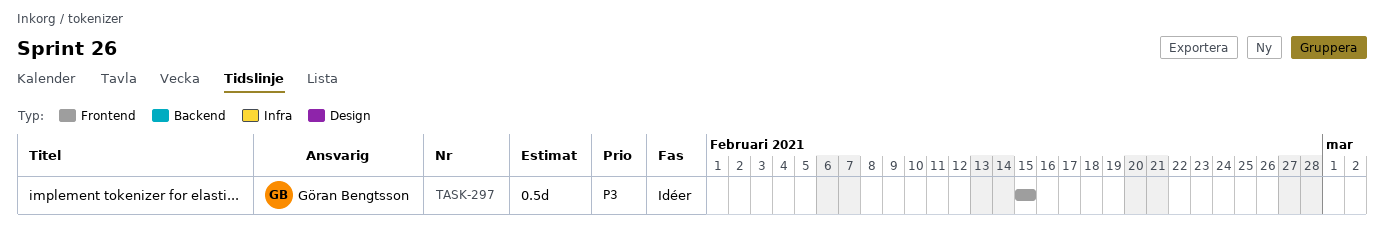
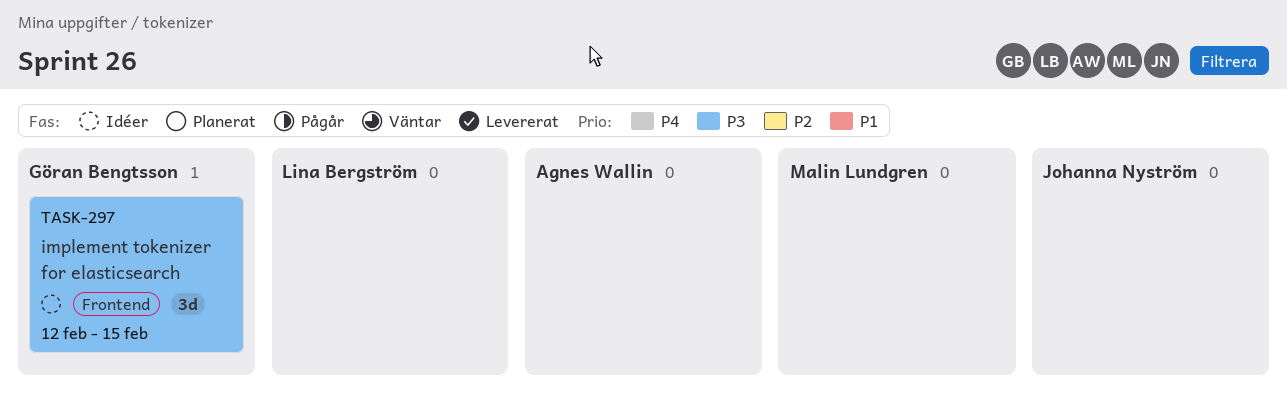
TASK-297, estimate: 0.5d -> 3d
TASK-297, start: Feb 15 -> Feb 12

